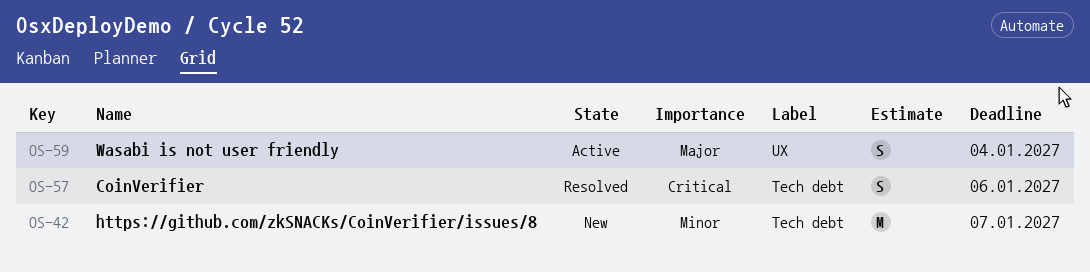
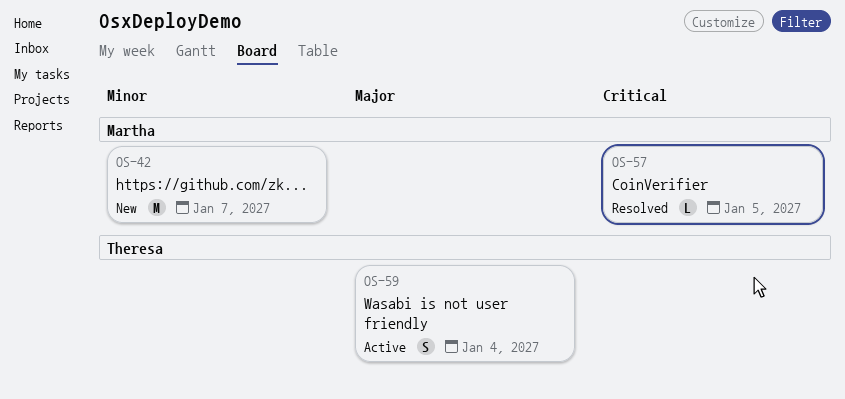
OS-57, estimate: S -> L
OS-57, due: Jan 6 -> Jan 5

